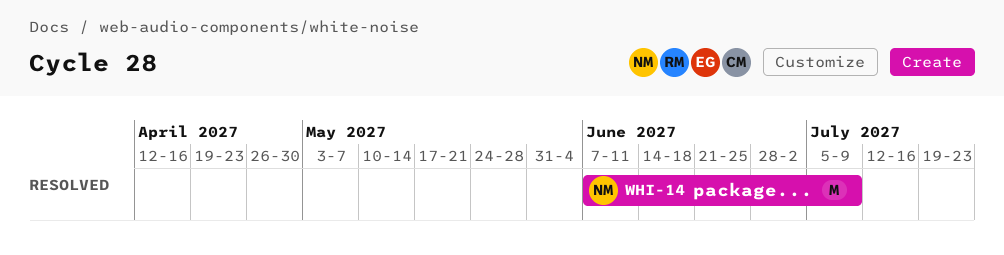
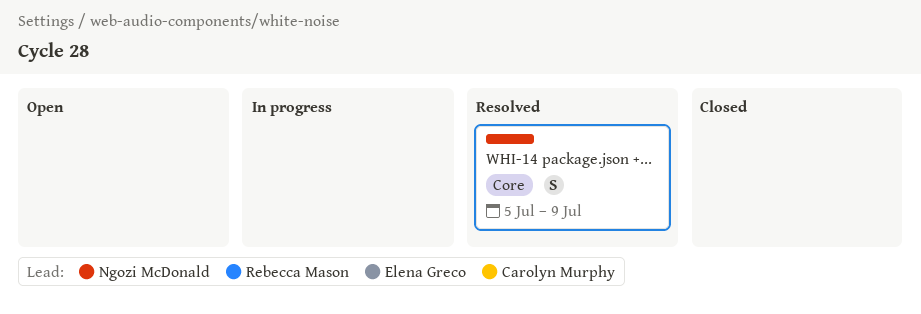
WHI-14, estimate: M -> S
WHI-14, start: Jun 7 -> Jul 5

